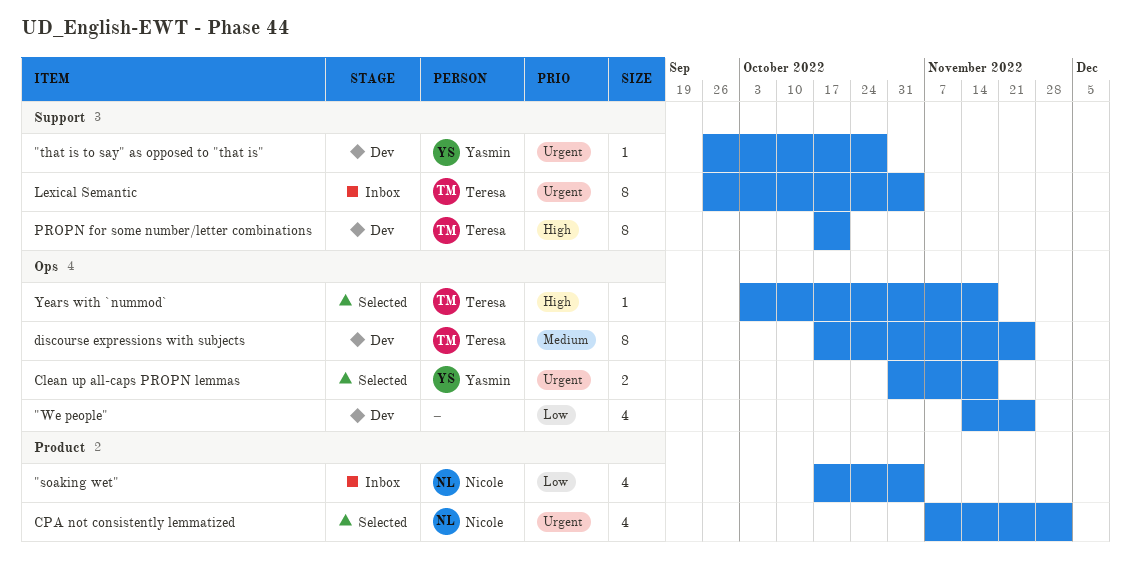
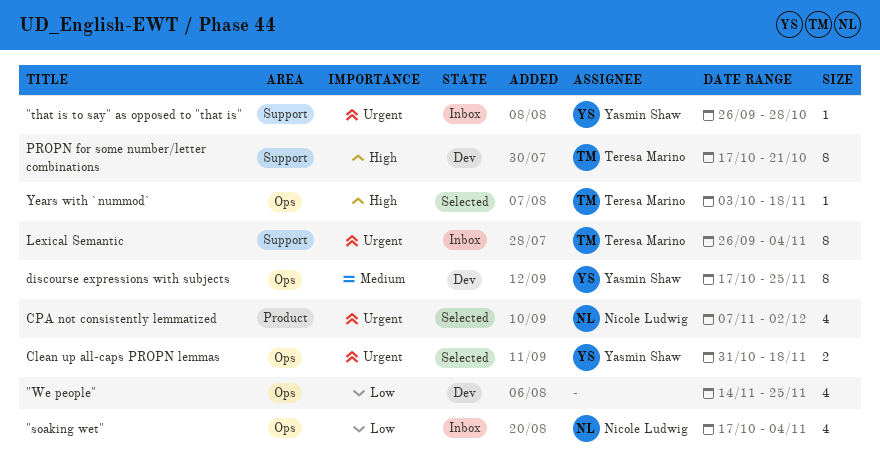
"soaking wet", label: Product -> Ops
"that is to say" as opposed to "that is", status: Dev -> Inbox
discourse expressions with subjects, owner: Teresa Marino -> Yasmin Shaw

